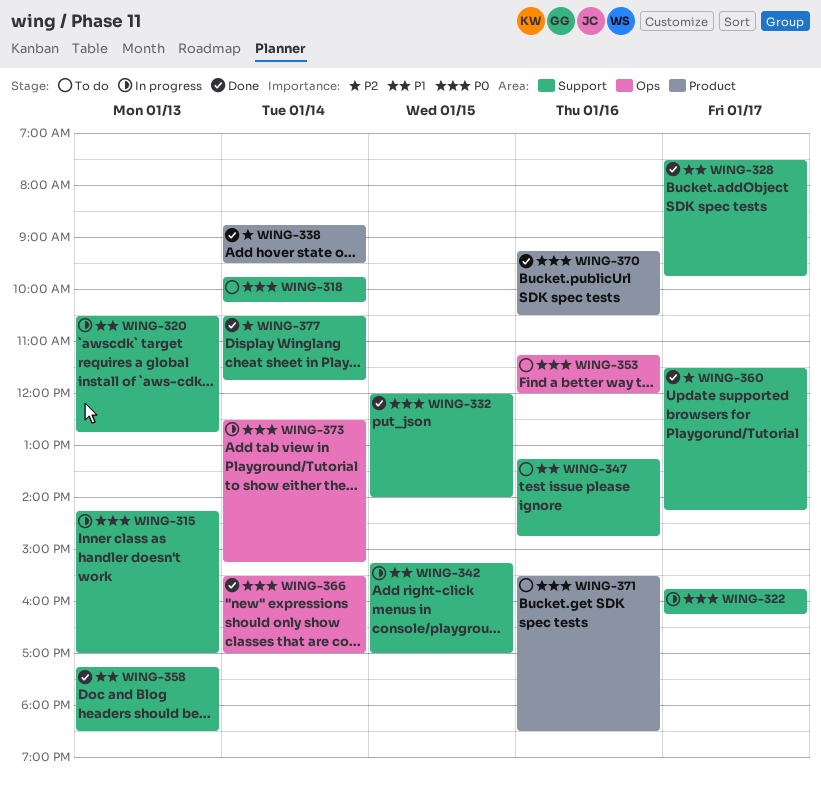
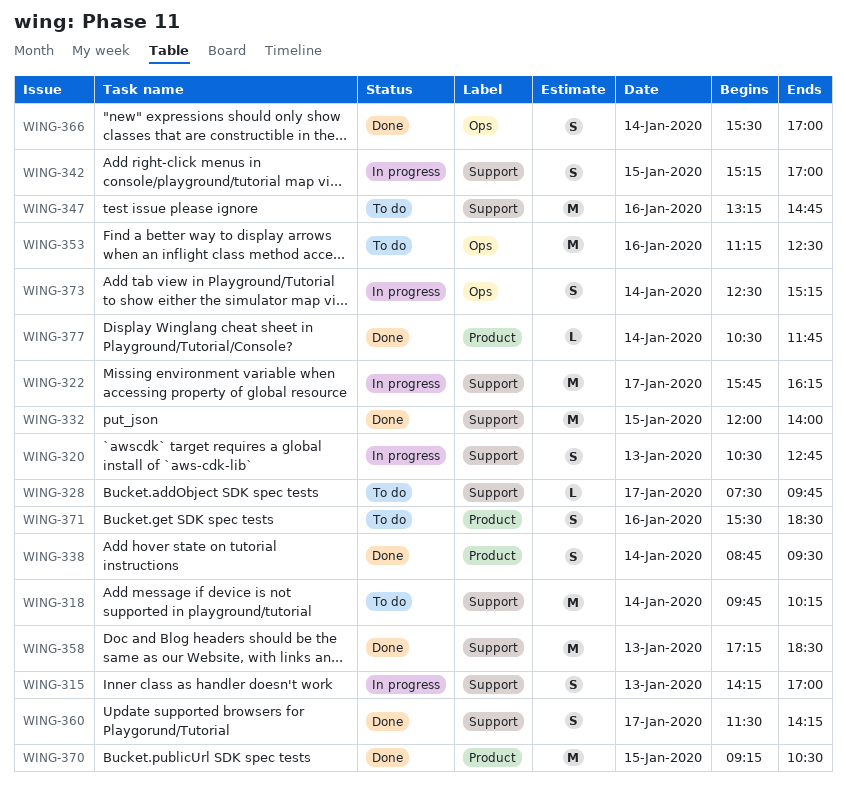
WING-328, status: Done -> To do
WING-353, ends: 12:00 -> 12:30
WING-370, day: Jan 16 -> Jan 15
WING-377, label: Support -> Product

